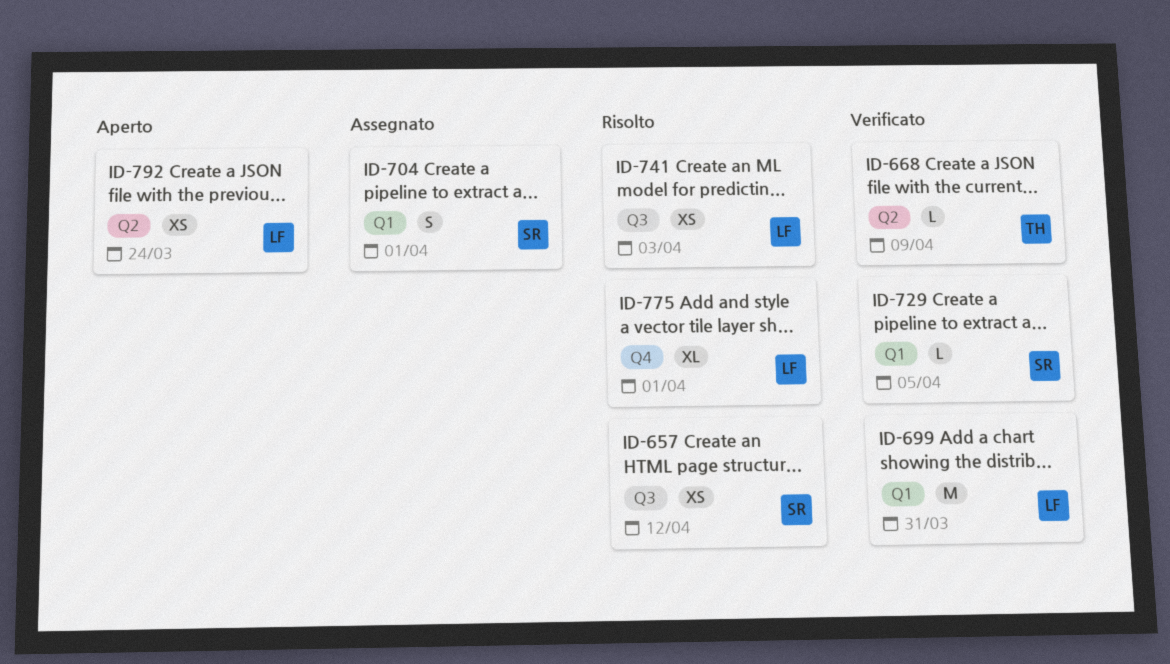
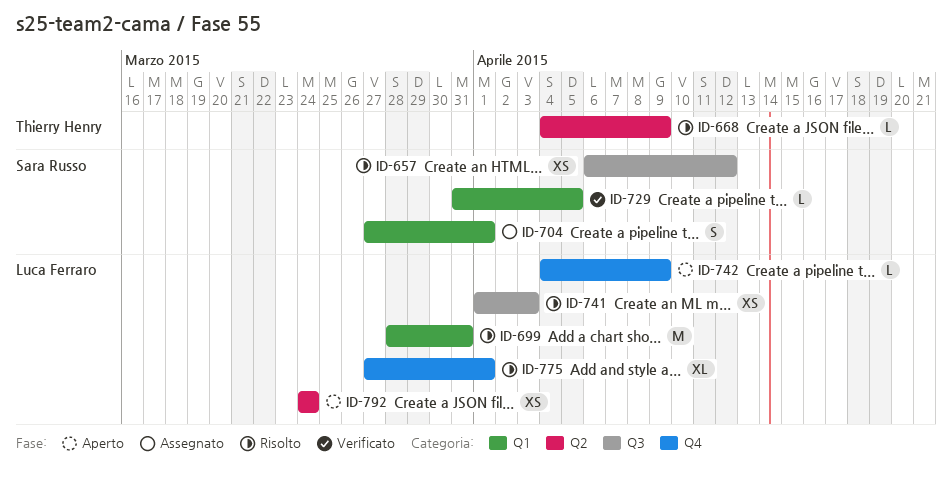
ID-668, status: Verificato -> Risolto
ID-699, status: Verificato -> Risolto
ID-742: none -> present

